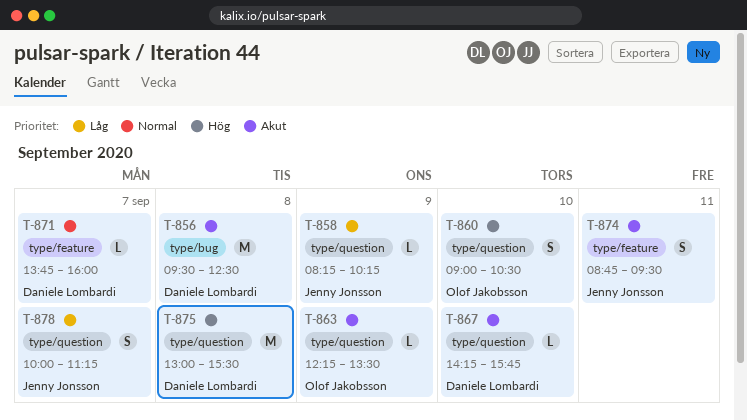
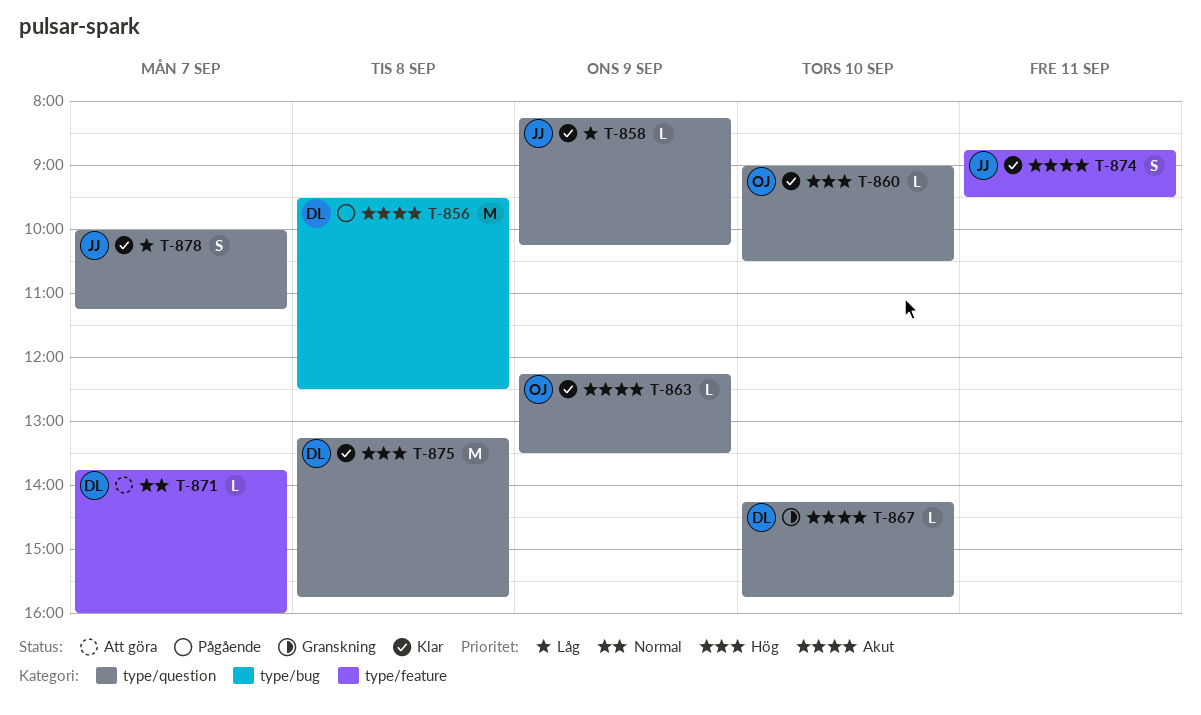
T-860, estimate: S -> L
T-875, begins: 13:00 -> 13:15
T-875, ends: 15:30 -> 15:45

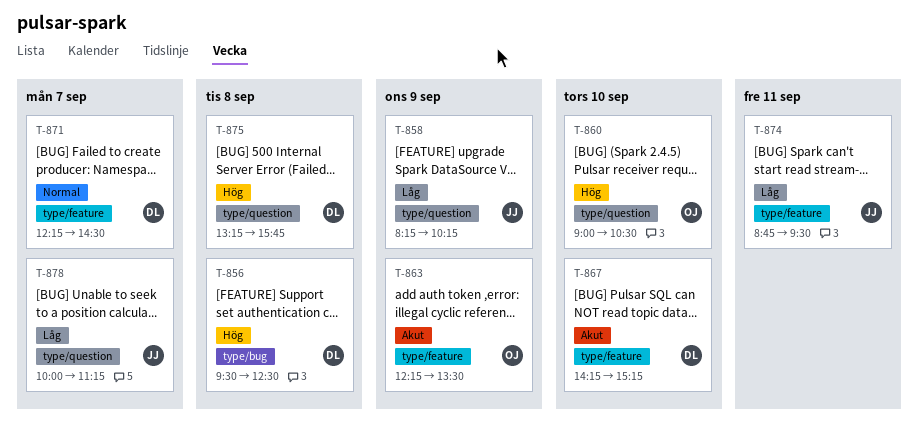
T-856, priority: Akut -> Hög
T-863, label: type/question -> type/feature
T-867, label: type/question -> type/feature
T-867, ends: 15:45 -> 15:15
T-871, begins: 13:45 -> 12:15
T-871, ends: 16:00 -> 14:30
T-874, priority: Akut -> Låg

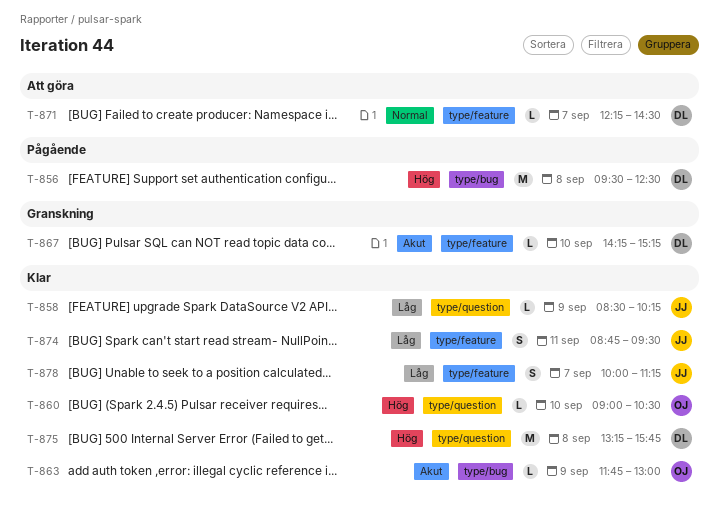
T-858, begins: 08:15 -> 08:30
T-863, label: type/feature -> type/bug
T-863, begins: 12:15 -> 11:45
T-863, ends: 13:30 -> 13:00
T-878, label: type/question -> type/feature

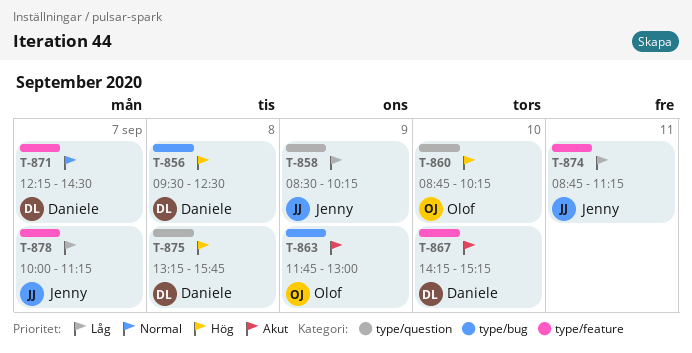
T-860, begins: 09:00 -> 08:45
T-860, ends: 10:30 -> 10:15
T-874, ends: 09:30 -> 11:15

